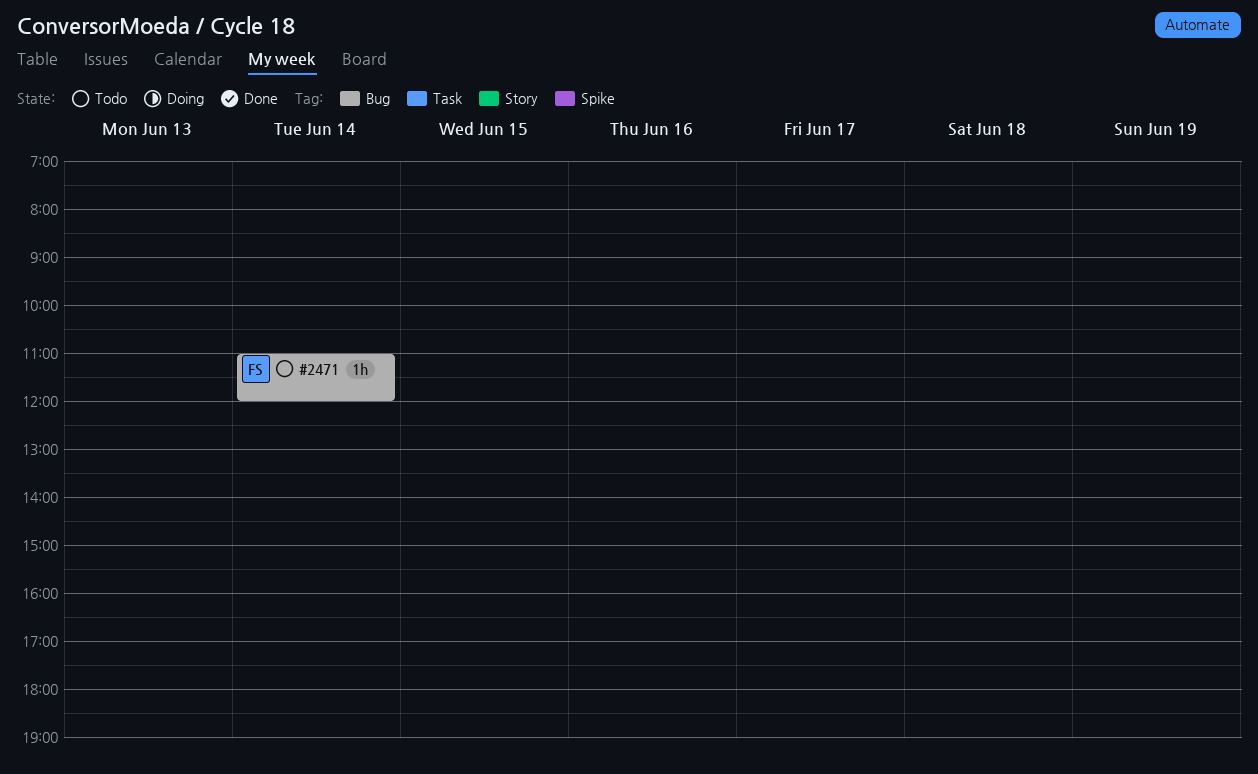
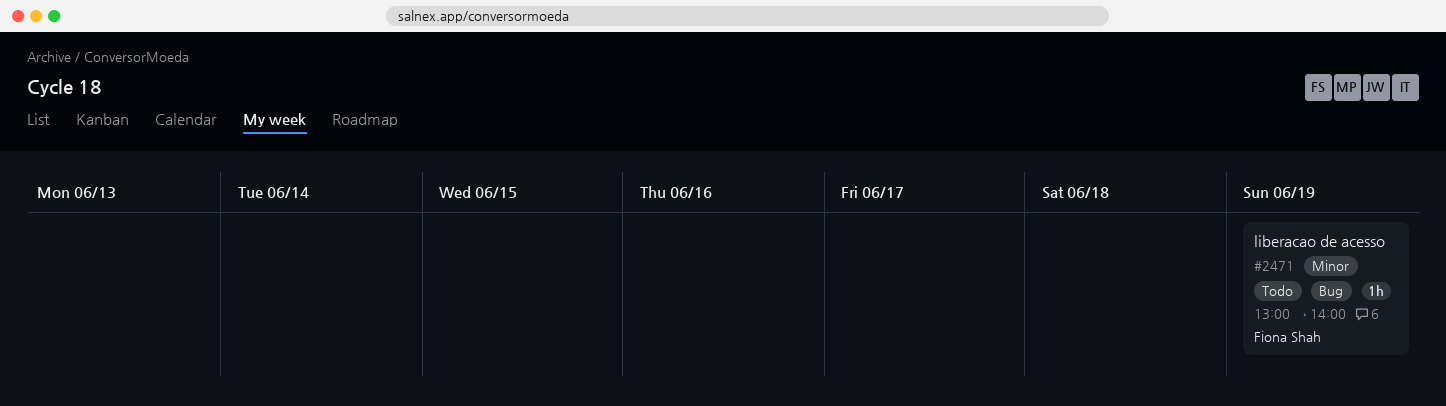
#2471, day: Jun 14 -> Jun 19
#2471, begins: 11:00 -> 13:00
#2471, ends: 12:00 -> 14:00

